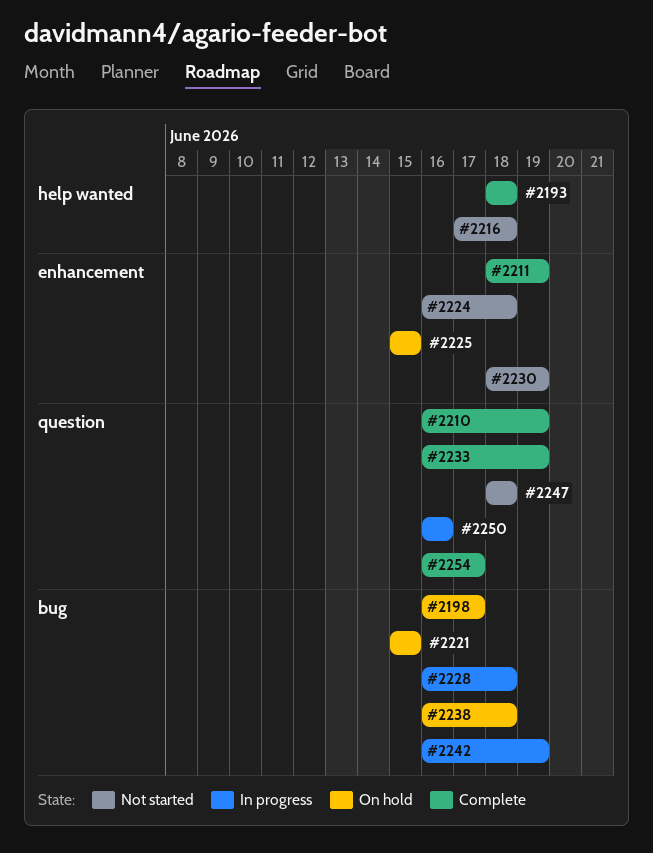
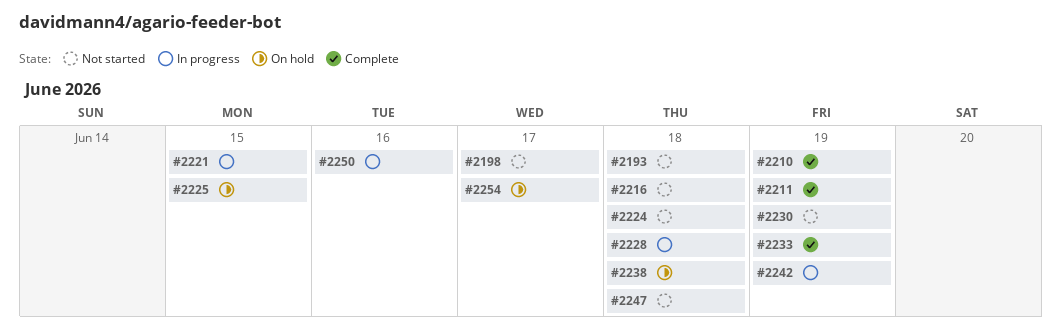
#2193, status: Complete -> Not started
#2198, status: On hold -> Not started
#2221, status: On hold -> In progress
#2254, status: Complete -> On hold

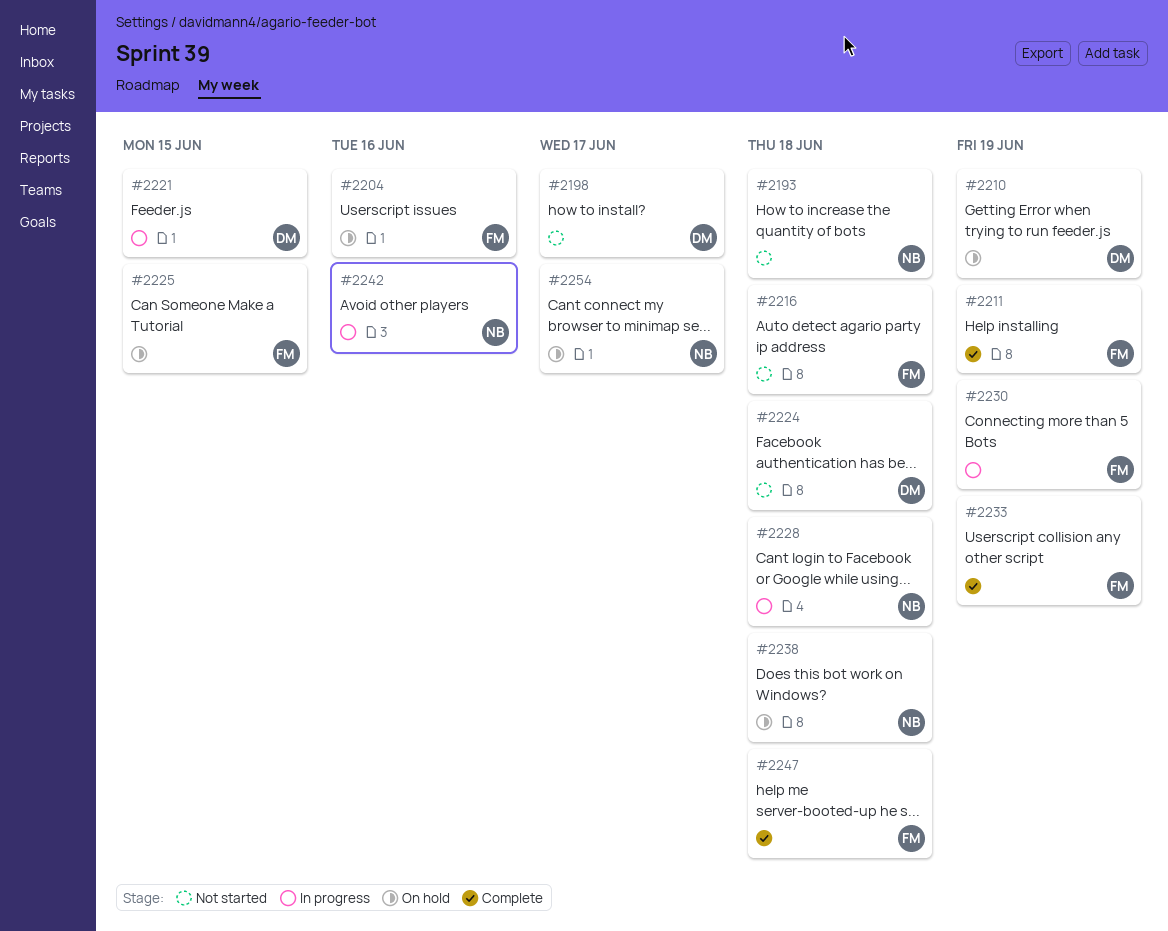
#2204: none -> present
#2210, status: Complete -> On hold
#2230, status: Not started -> In progress
#2242, due: Jun 19 -> Jun 16
#2247, status: Not started -> Complete
#2250: present -> none

